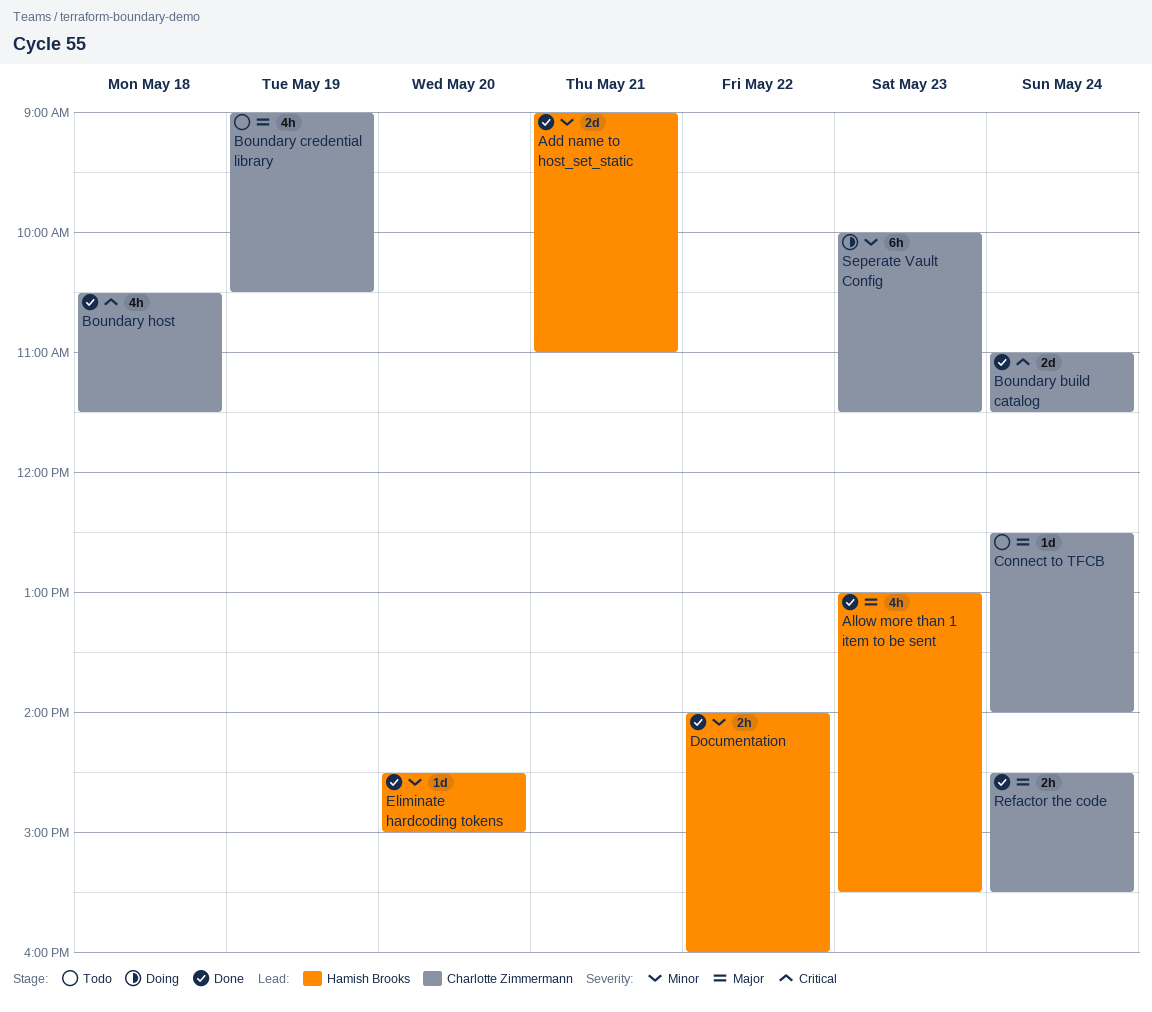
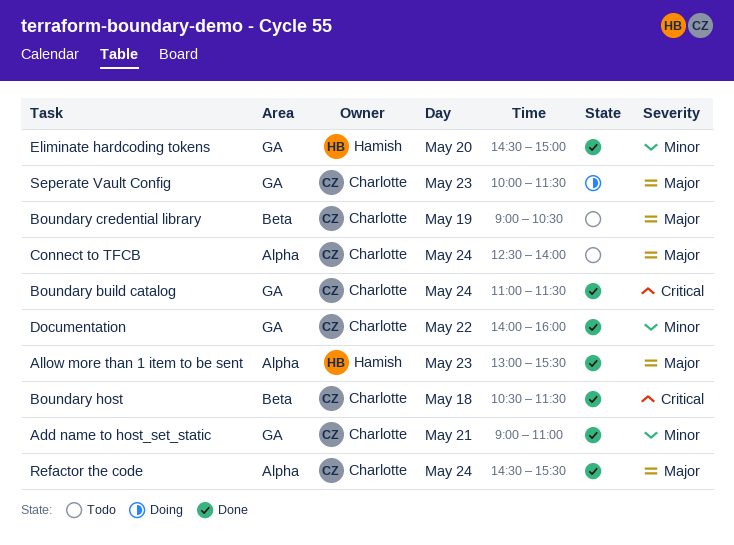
Add name to host_set_static, owner: Hamish Brooks -> Charlotte Zimmermann
Documentation, owner: Hamish Brooks -> Charlotte Zimmermann
Seperate Vault Config, priority: Minor -> Major

